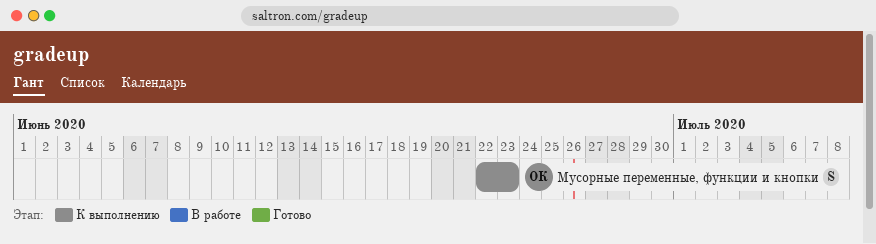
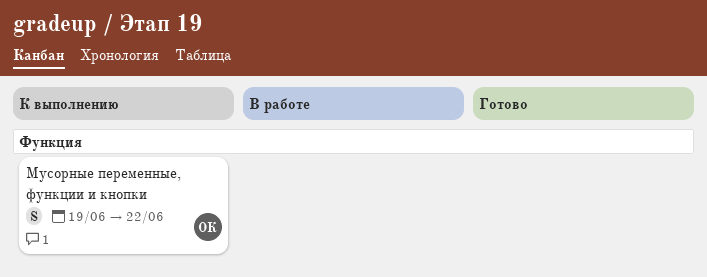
Мусорные переменные, функции и кнопки, start: Jun 22 -> Jun 19
Мусорные переменные, функции и кнопки, due: Jun 23 -> Jun 22

